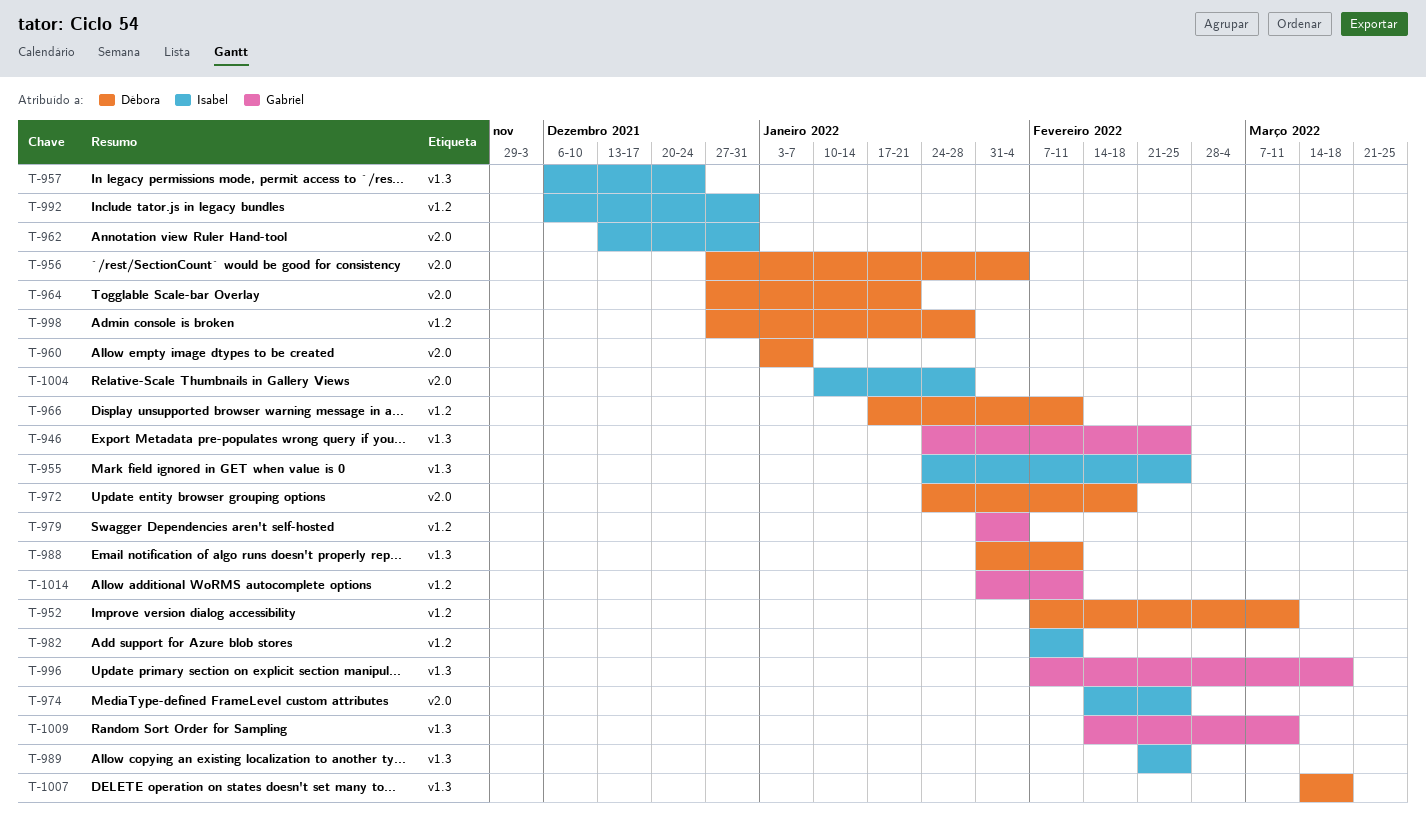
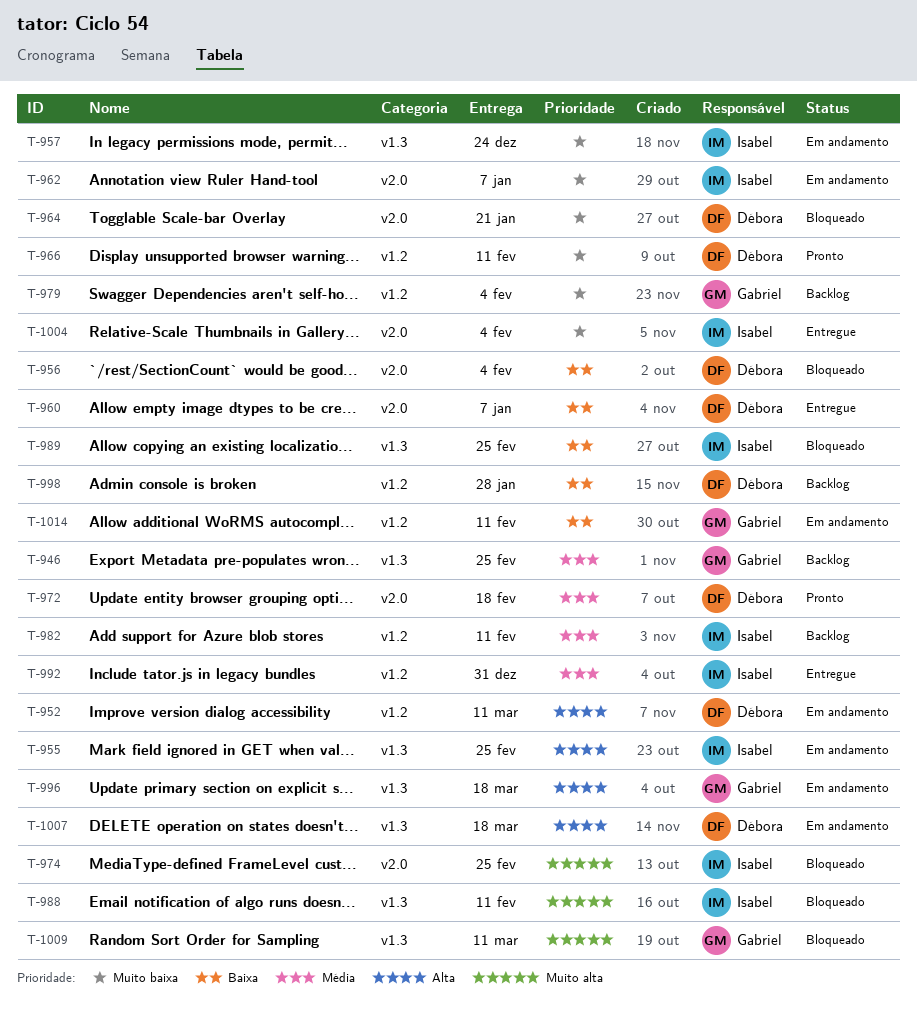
T-962, due: Dec 31 -> Jan 7
T-988, owner: Débora -> Isabel
T-1004, due: Jan 28 -> Feb 4

